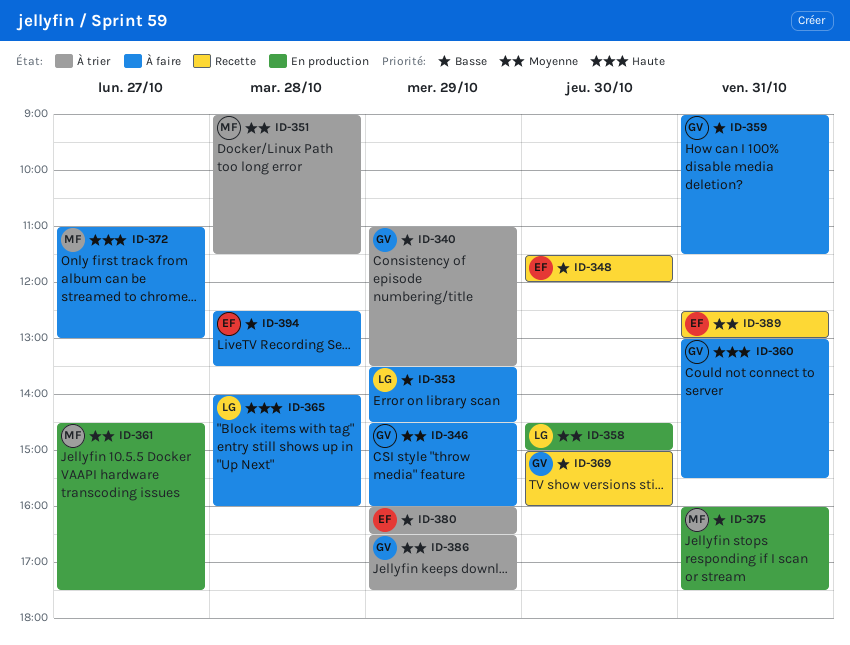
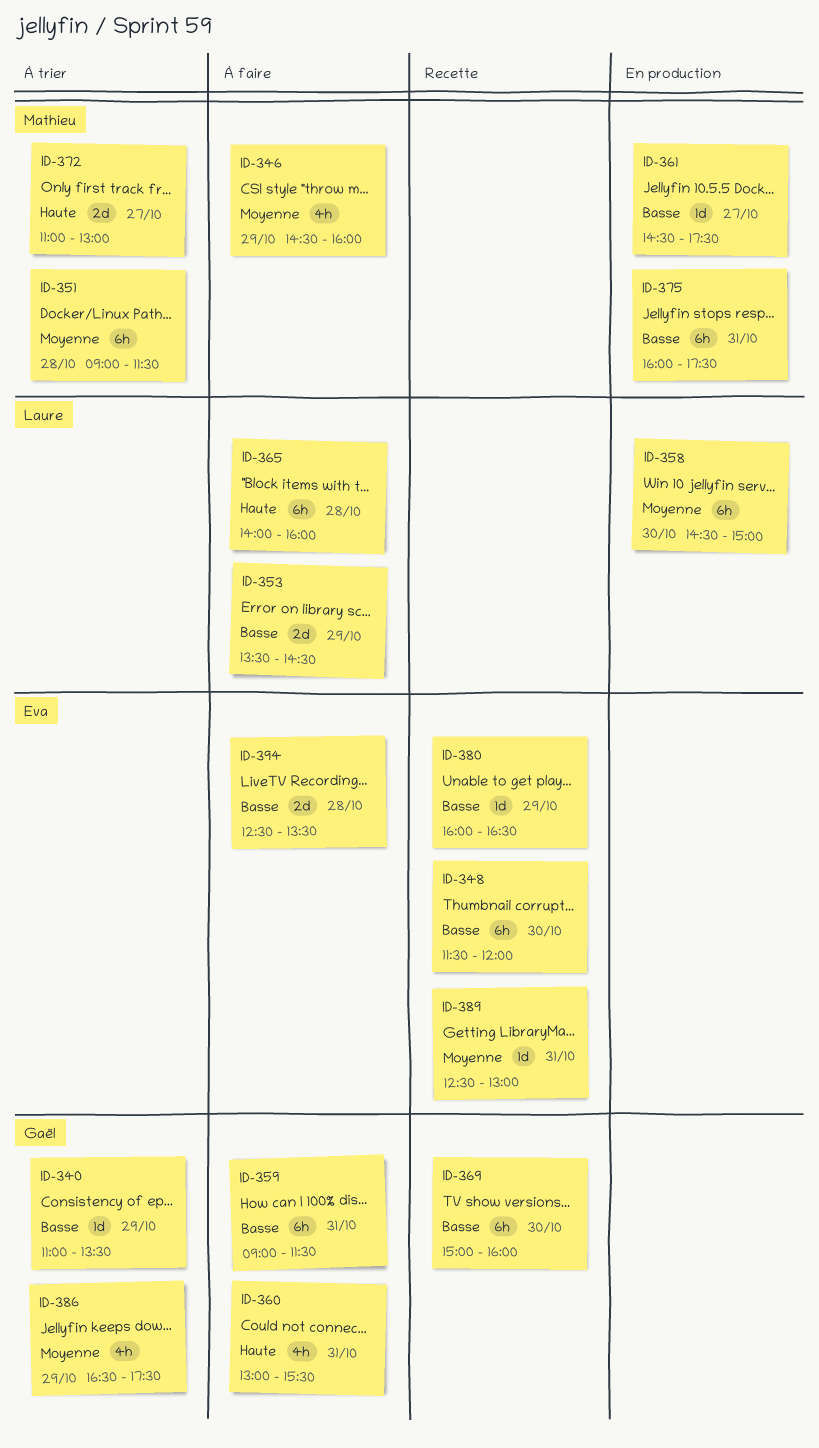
ID-346, owner: Gaël -> Mathieu
ID-361, priority: Moyenne -> Basse
ID-372, status: À faire -> À trier
ID-380, status: À trier -> Recette

